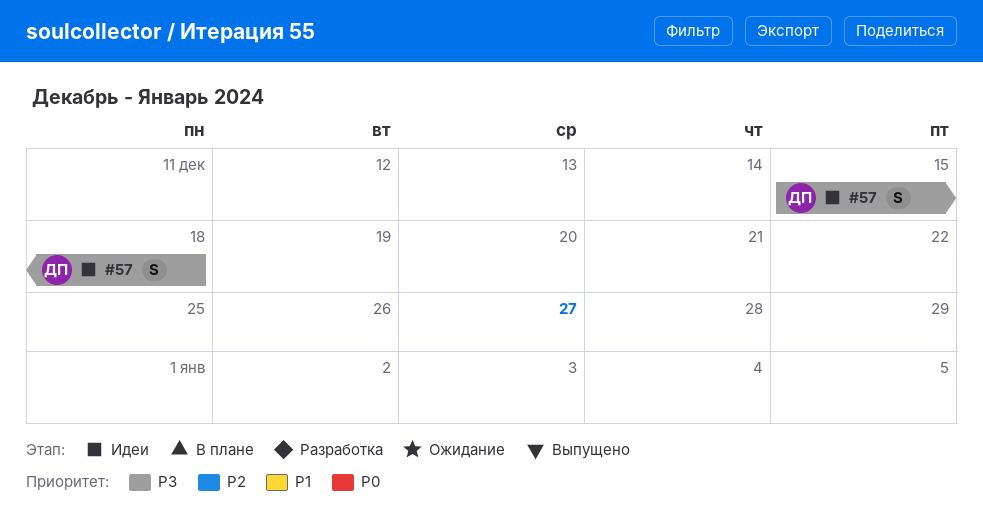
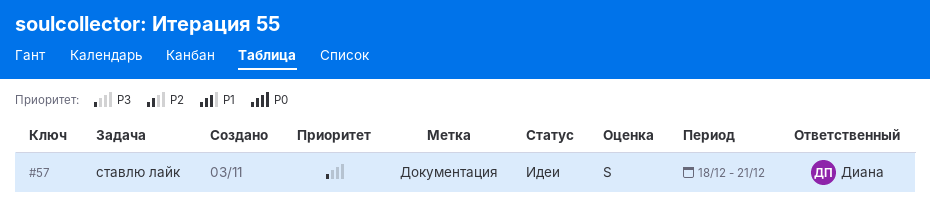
#57, start: Dec 15 -> Dec 18
#57, due: Dec 18 -> Dec 21

